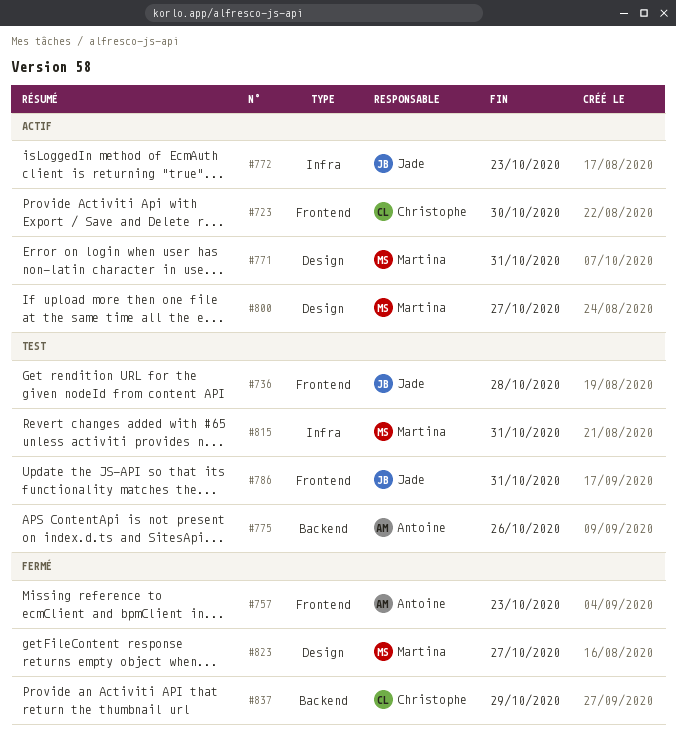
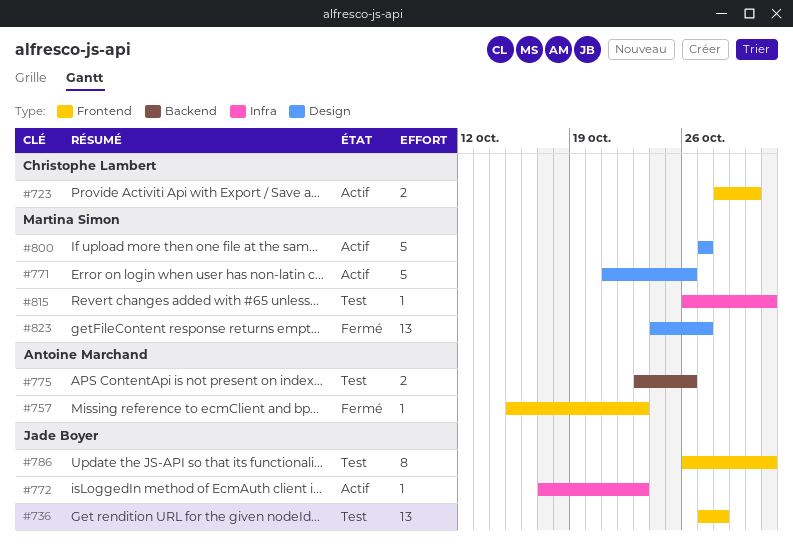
#771, due: Oct 31 -> Oct 26
#837: present -> none

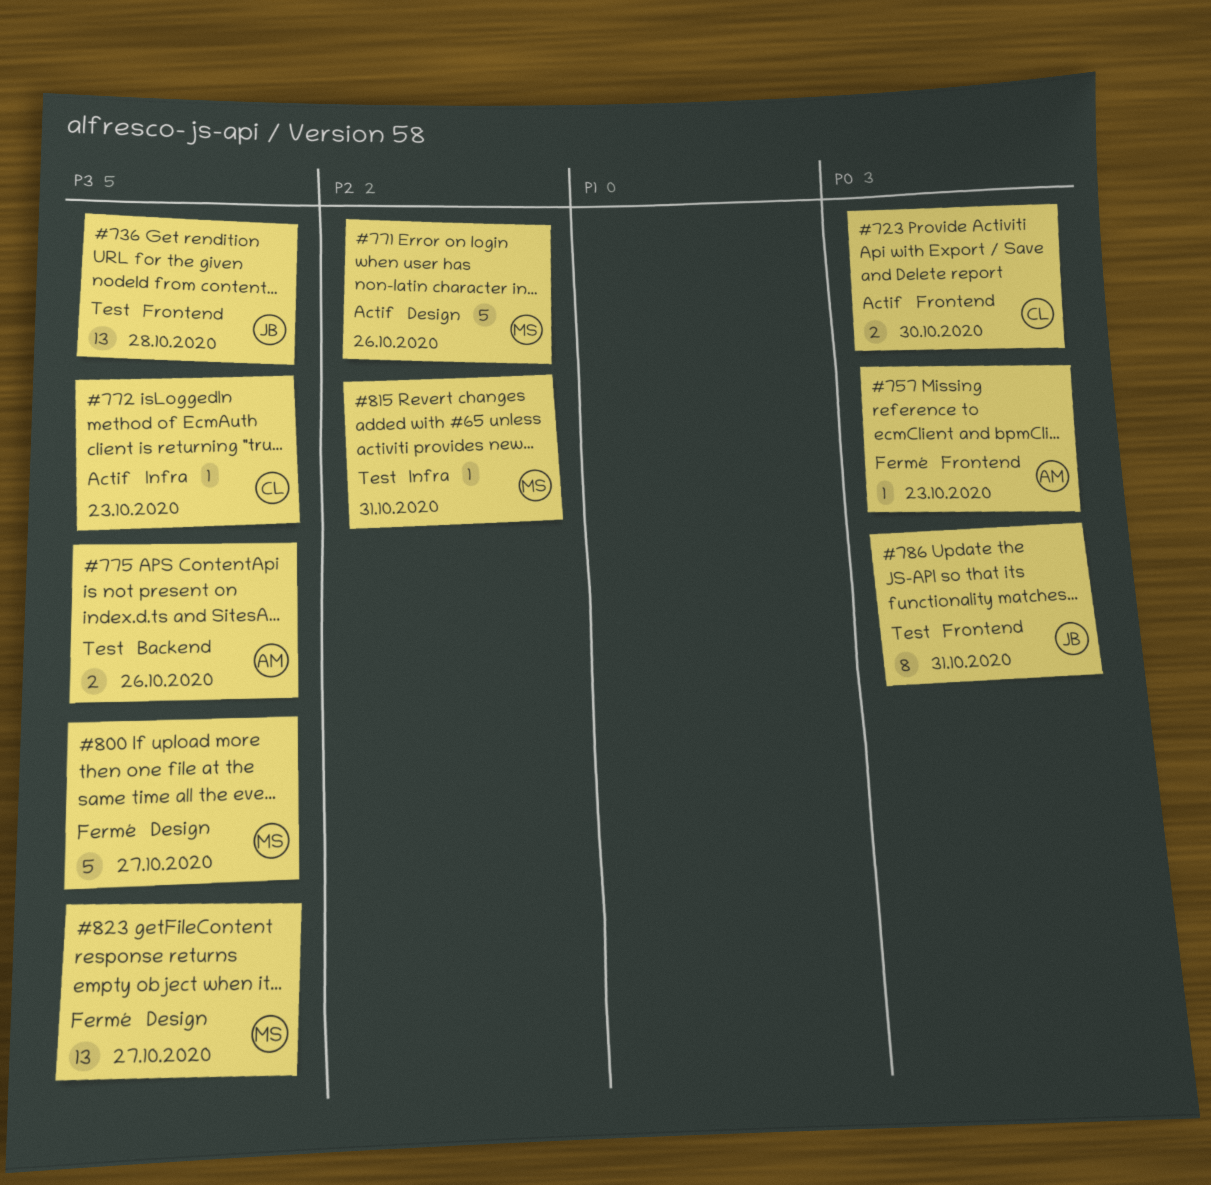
#772, owner: Jade Boyer -> Christophe Lambert
#800, status: Actif -> Fermé

